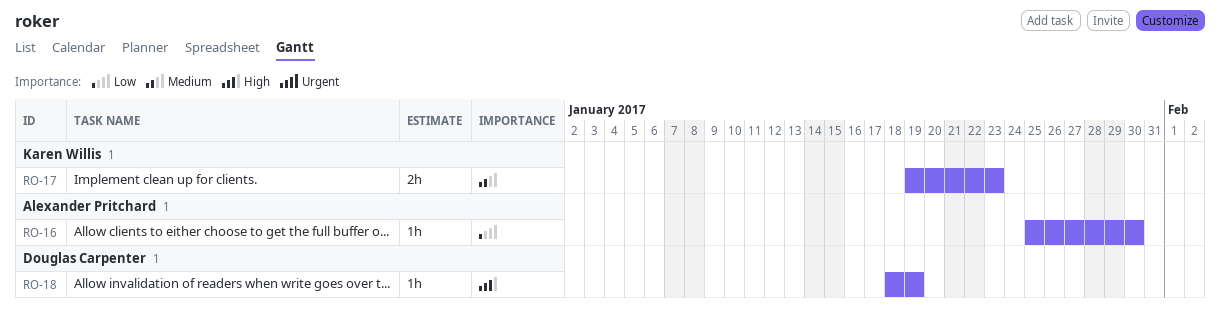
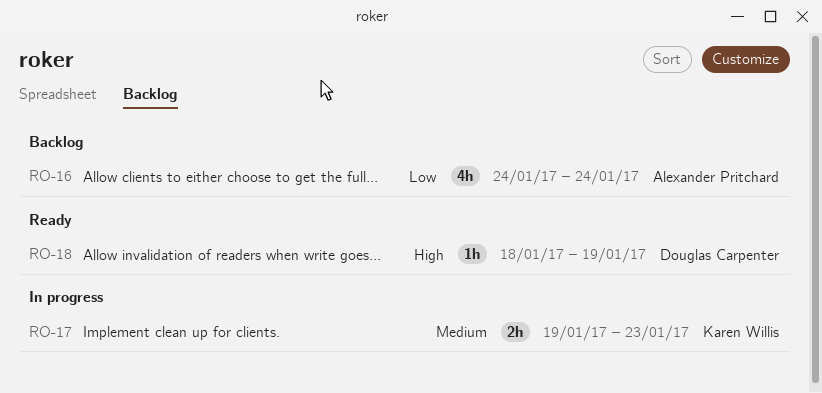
RO-16, estimate: 1h -> 4h
RO-16, start: Jan 25 -> Jan 24
RO-16, due: Jan 30 -> Jan 24

